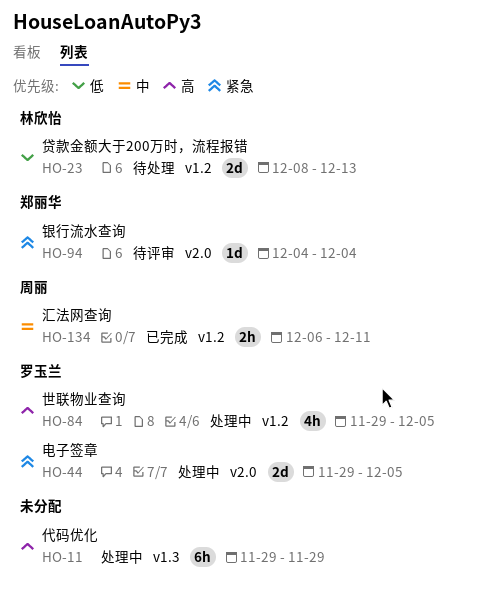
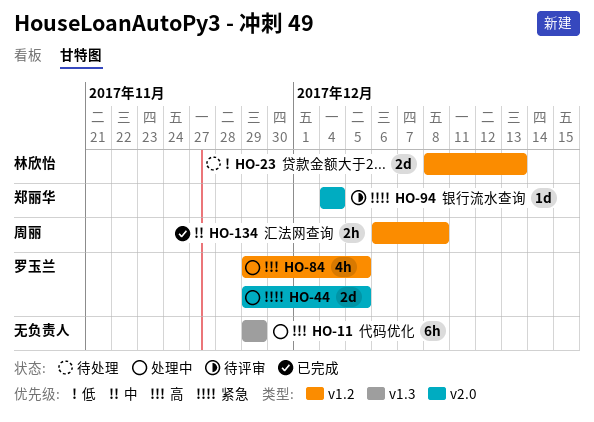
HO-134, due: Dec 11 -> Dec 8

